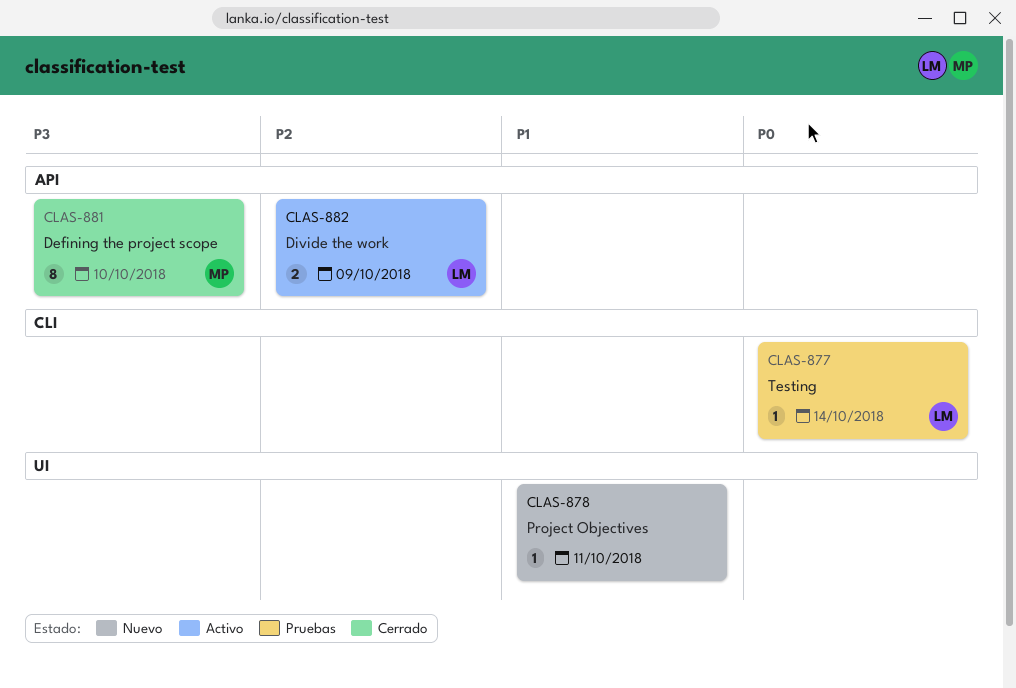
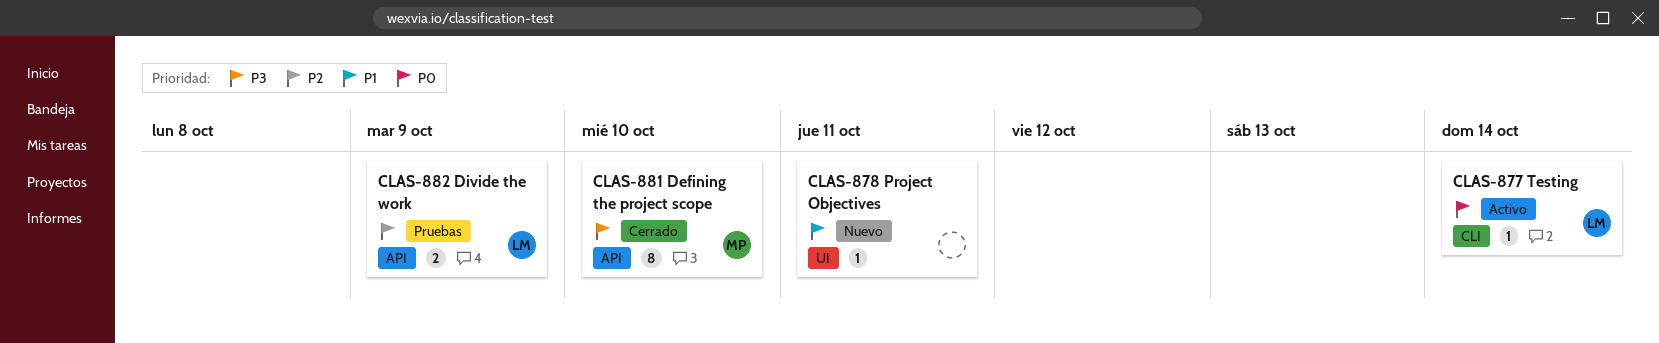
CLAS-877, status: Pruebas -> Activo
CLAS-882, status: Activo -> Pruebas

